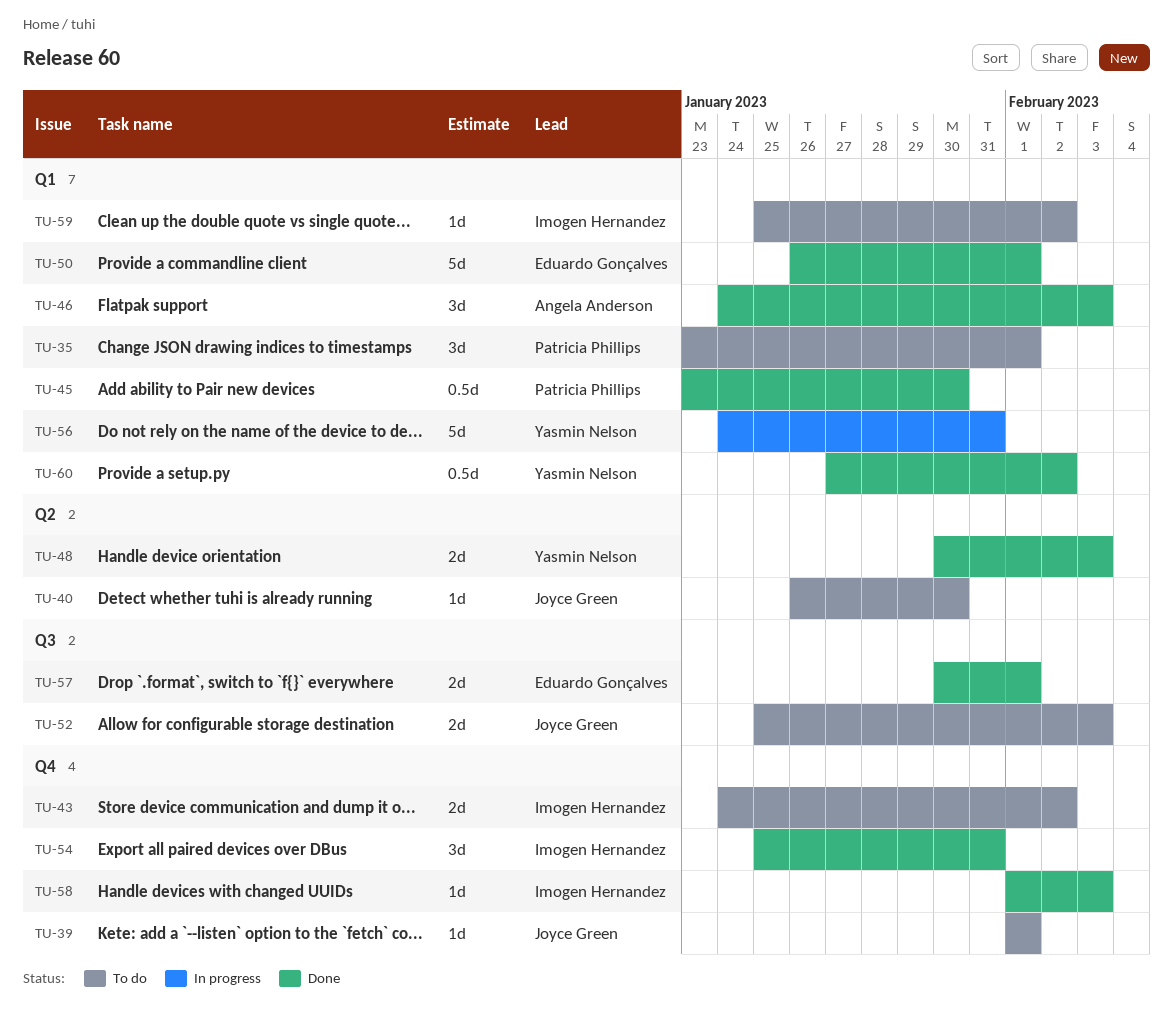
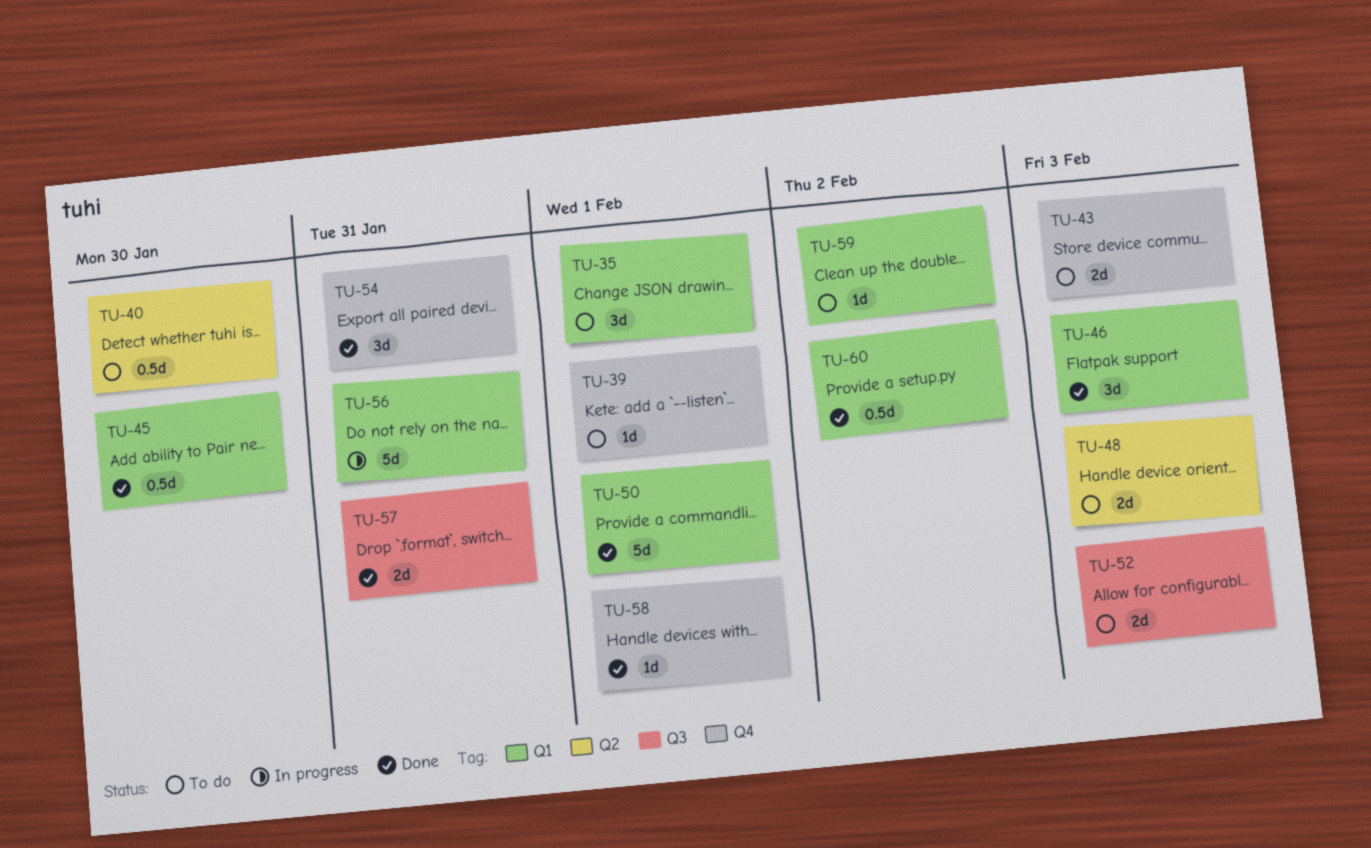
TU-40, estimate: 1d -> 0.5d
TU-43, due: Feb 2 -> Feb 3
TU-48, status: Done -> To do
TU-57, due: Feb 1 -> Jan 31
TU-58, due: Feb 3 -> Feb 1

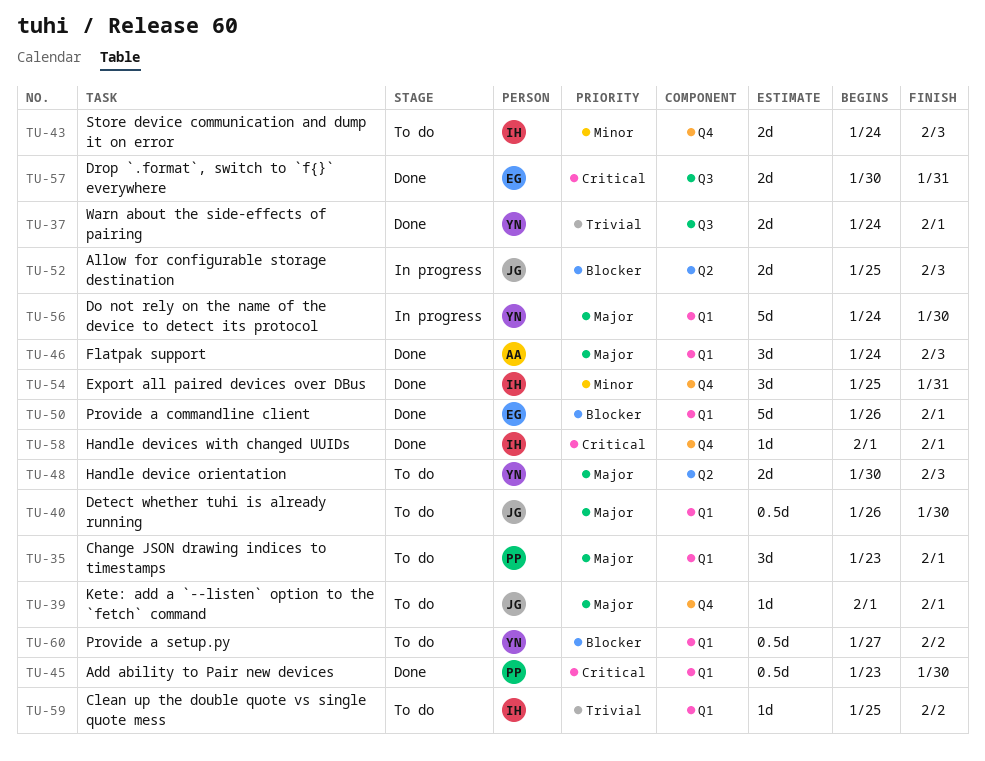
TU-37: none -> present
TU-40, label: Q2 -> Q1
TU-52, status: To do -> In progress
TU-52, label: Q3 -> Q2
TU-56, due: Jan 31 -> Jan 30
TU-60, status: Done -> To do

